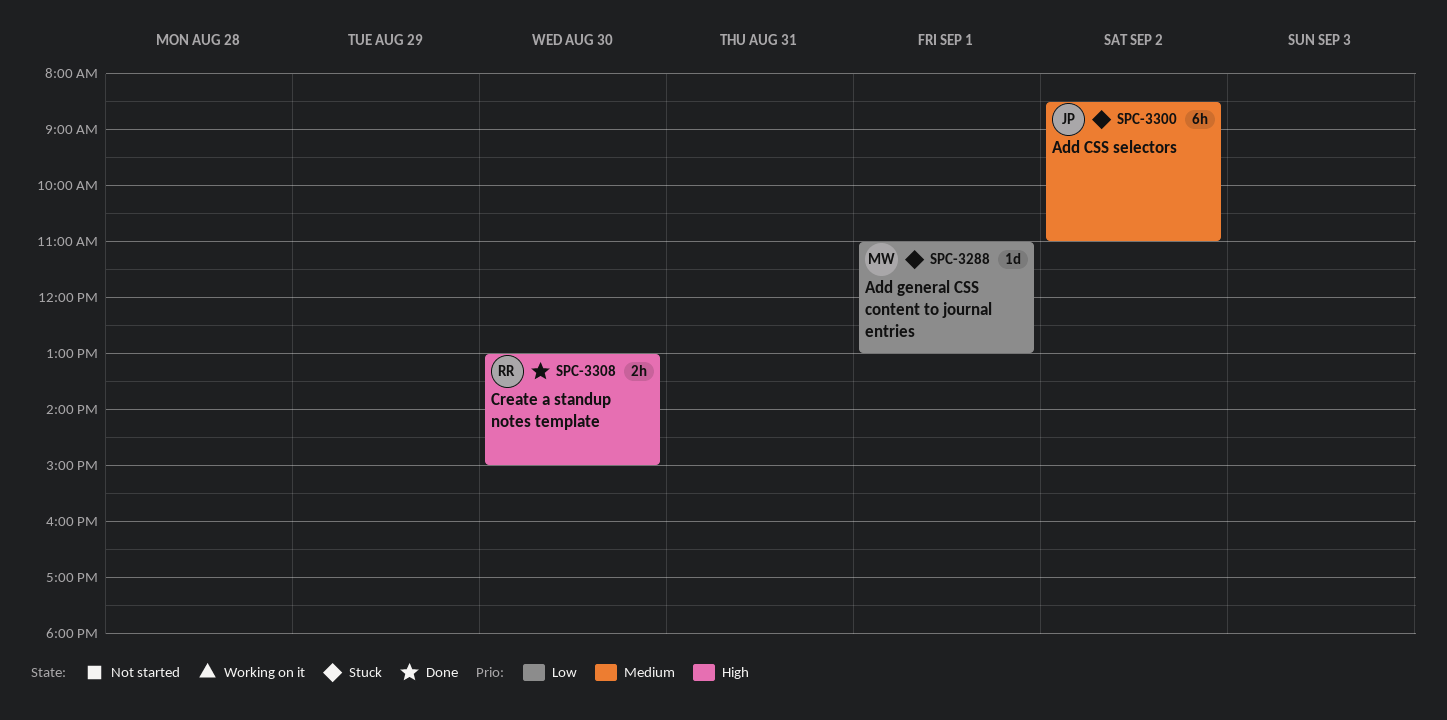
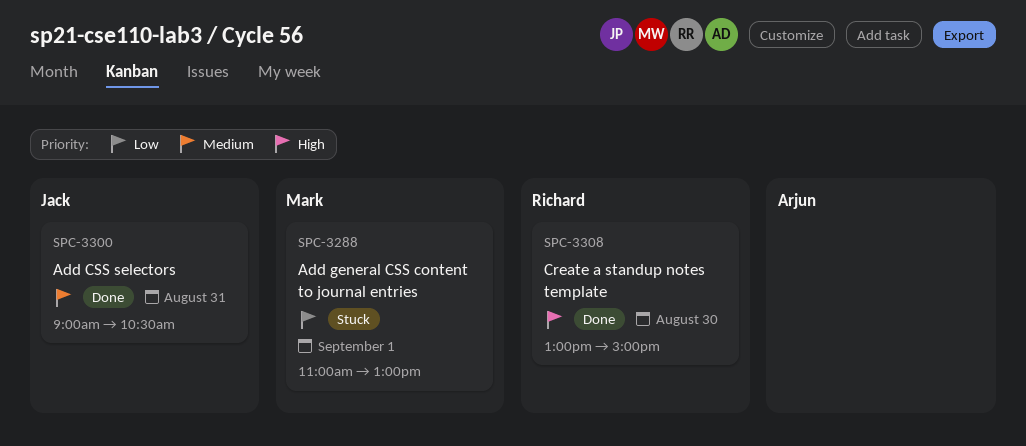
SPC-3300, status: Stuck -> Done
SPC-3300, day: Sep 2 -> Aug 31
SPC-3300, begins: 08:30 -> 09:00
SPC-3300, ends: 11:00 -> 10:30

